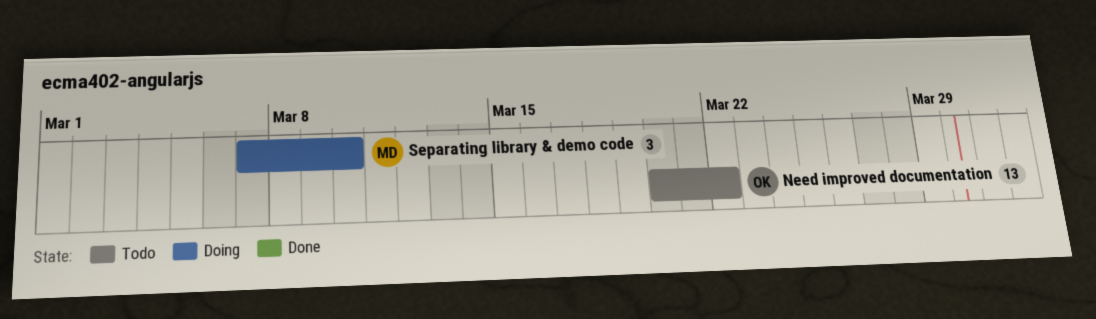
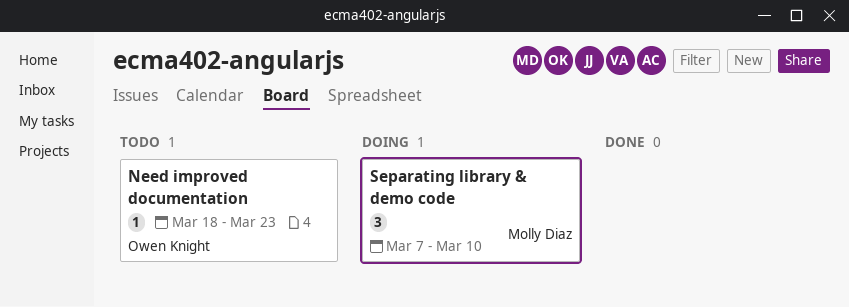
Need improved documentation, estimate: 13 -> 1
Need improved documentation, start: Mar 20 -> Mar 18
Need improved documentation, due: Mar 22 -> Mar 23

